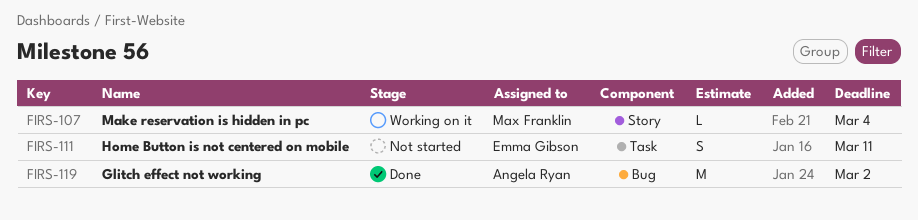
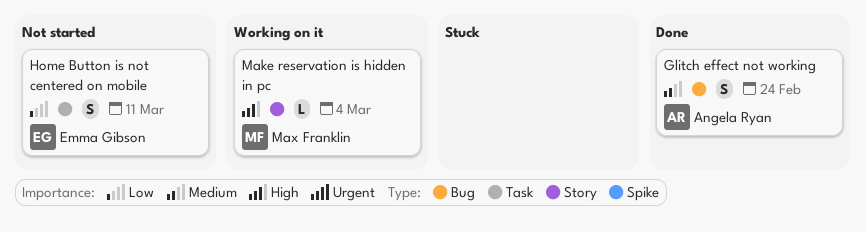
Glitch effect not working, estimate: M -> S
Glitch effect not working, due: Mar 2 -> Feb 24

